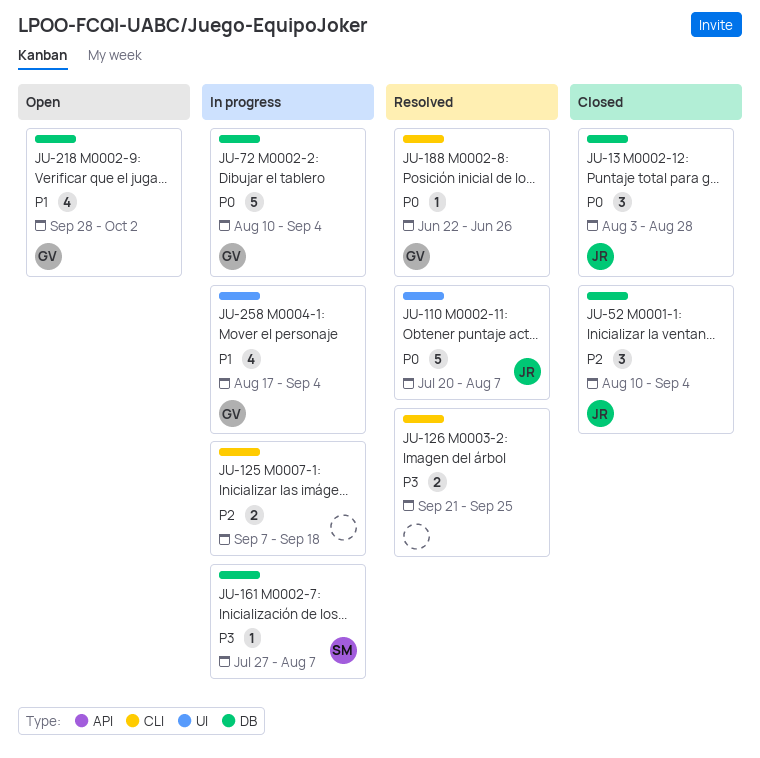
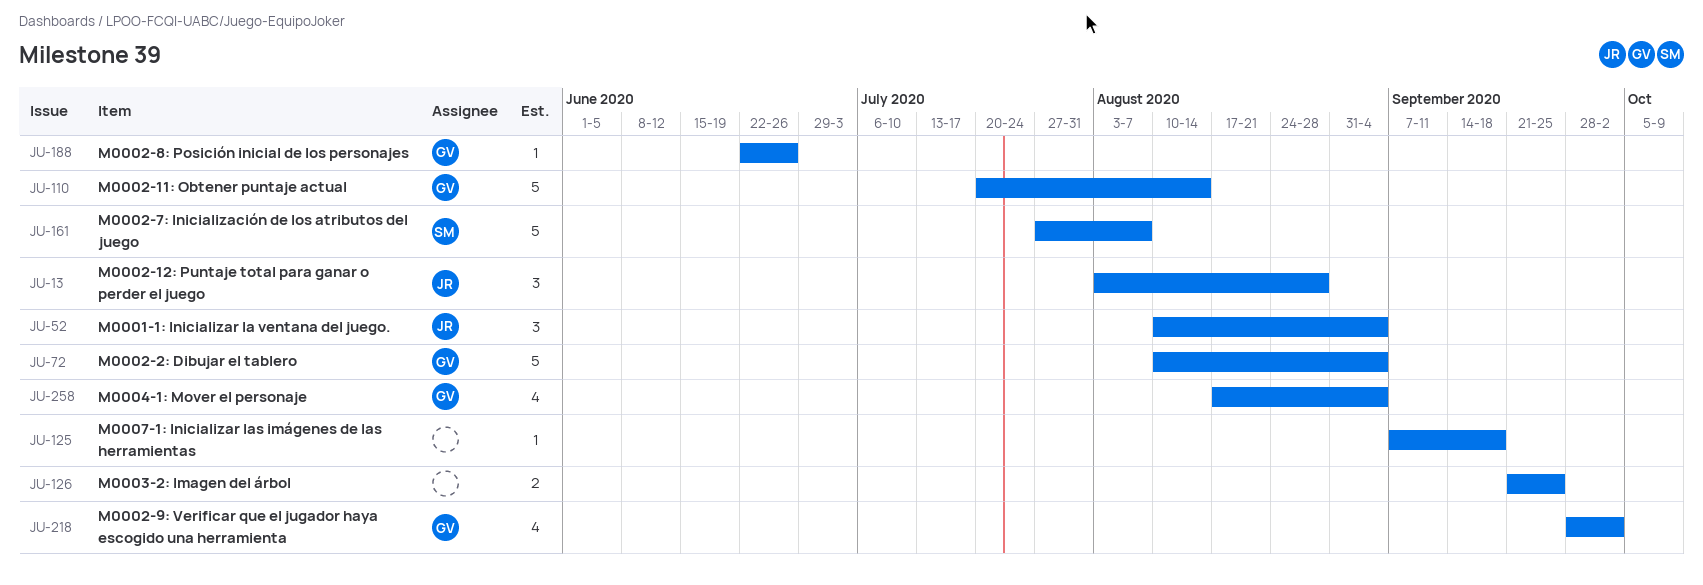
JU-110, owner: JR -> GV
JU-110, due: Aug 7 -> Aug 14
JU-125, estimate: 2 -> 1
JU-161, estimate: 1 -> 5

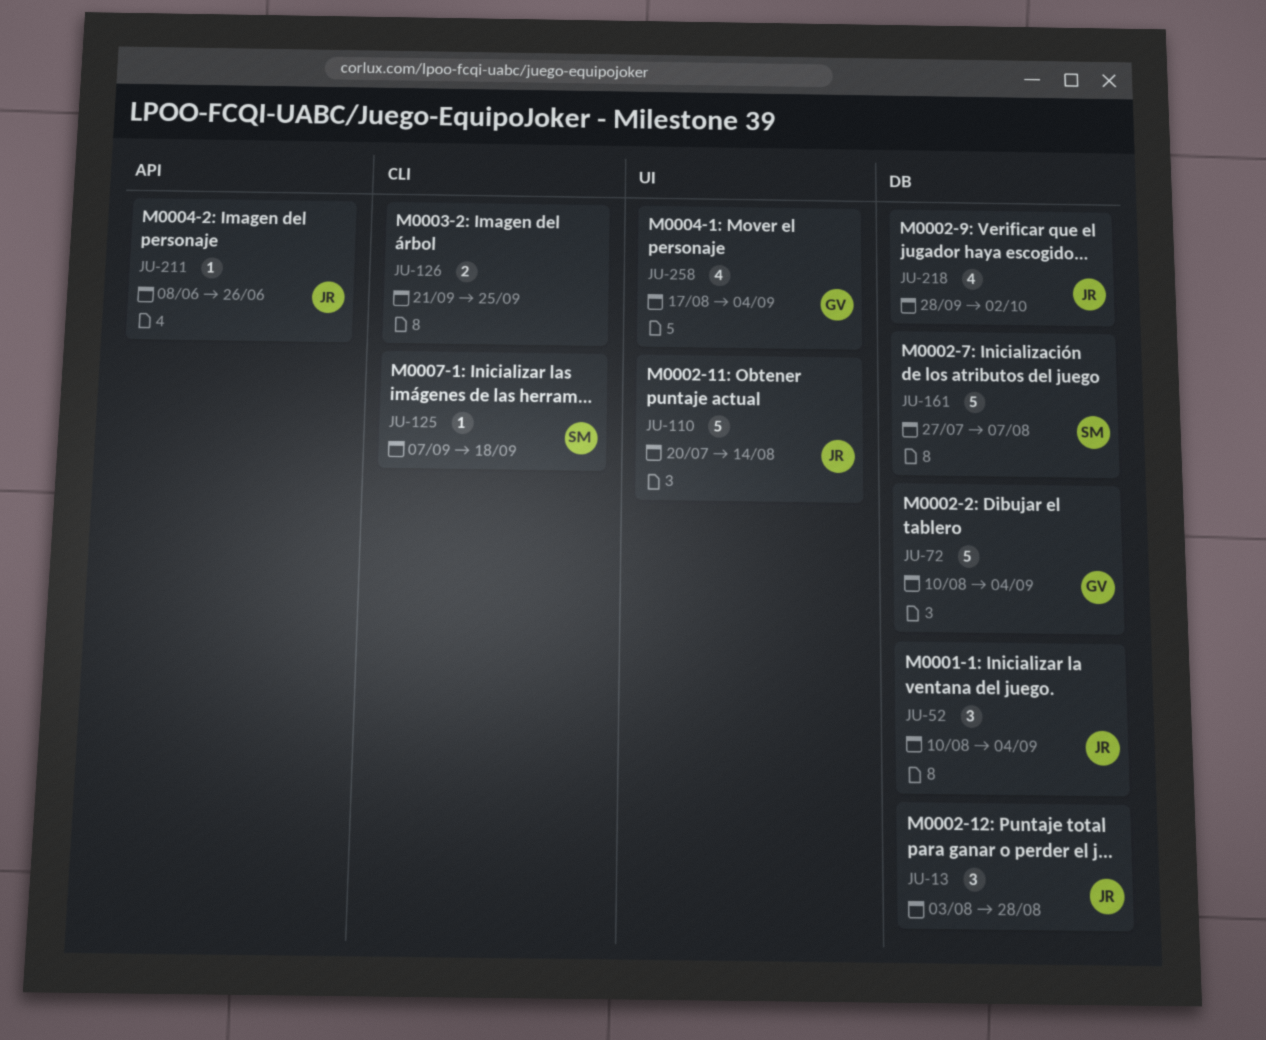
JU-110, owner: GV -> JR
JU-125, owner: none -> SM
JU-188: present -> none
JU-211: none -> present
JU-218, owner: GV -> JR

